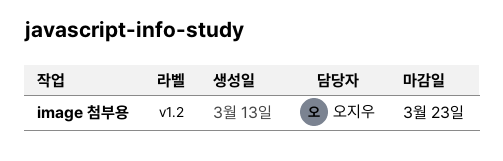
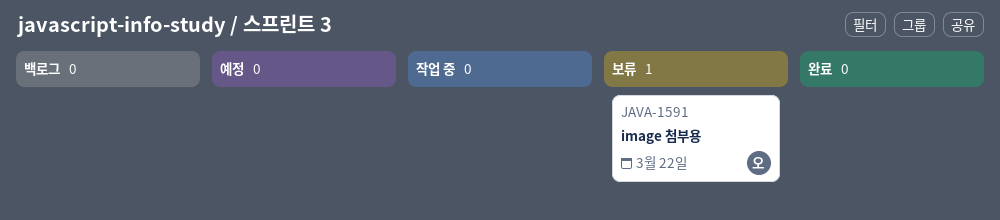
image 첨부용, due: Mar 23 -> Mar 22

